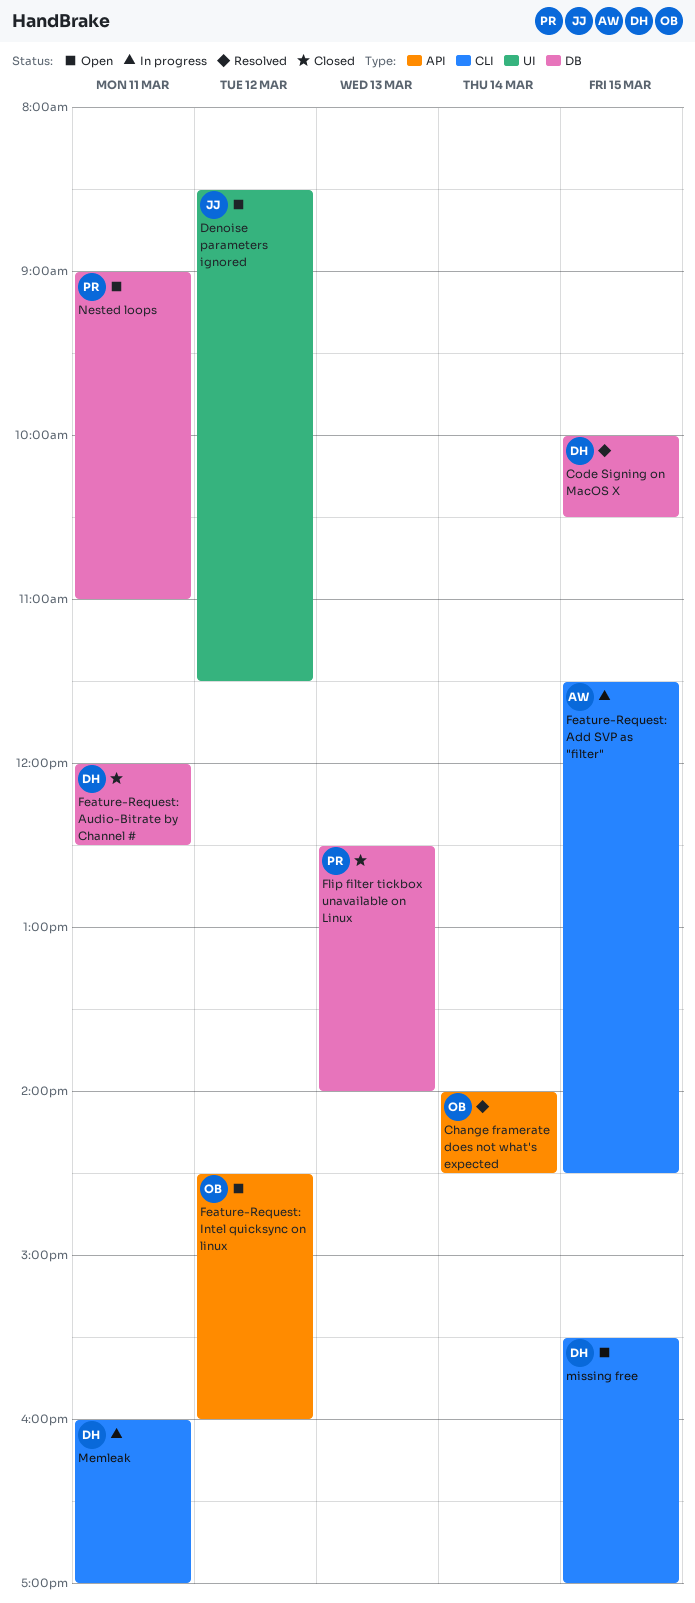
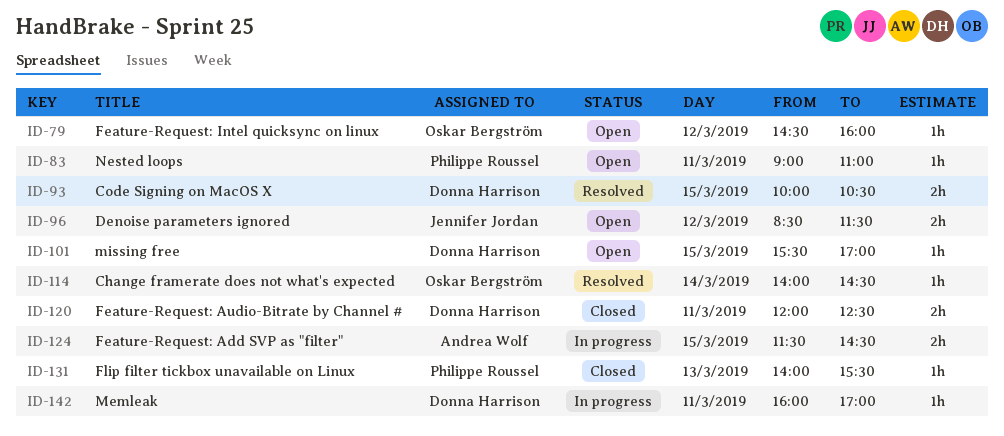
Flip filter tickbox unavailable on Linux, begins: 12:30 -> 14:00
Flip filter tickbox unavailable on Linux, ends: 14:00 -> 15:30

